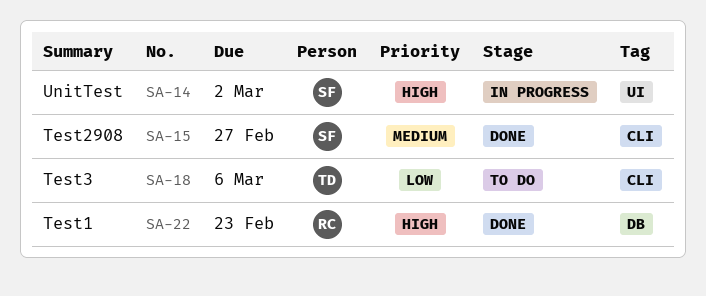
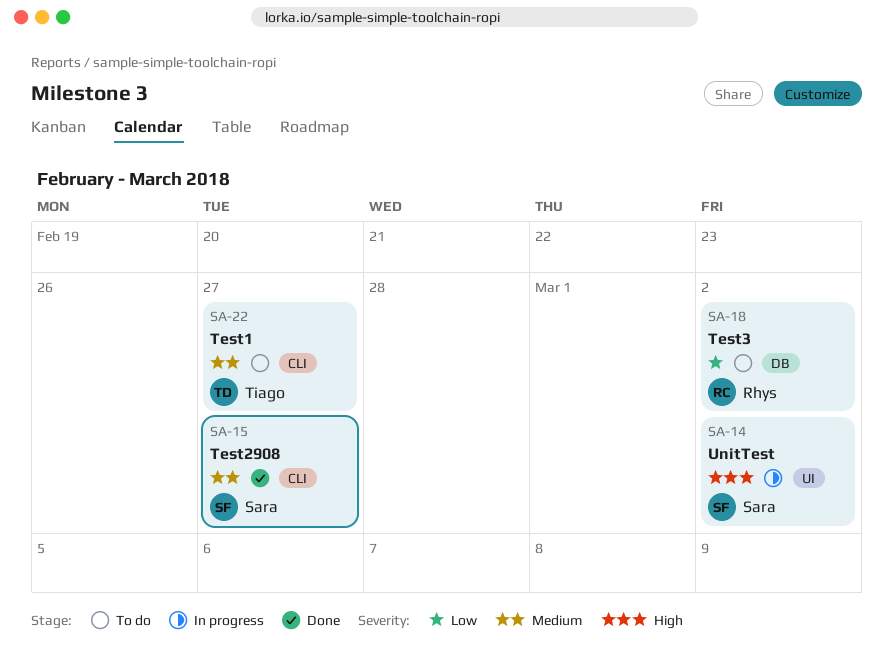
SA-18, owner: Tiago -> Rhys
SA-18, label: CLI -> DB
SA-18, due: Mar 6 -> Mar 2
SA-22, status: Done -> To do
SA-22, owner: Rhys -> Tiago
SA-22, priority: High -> Medium
SA-22, label: DB -> CLI
SA-22, due: Feb 23 -> Feb 27

